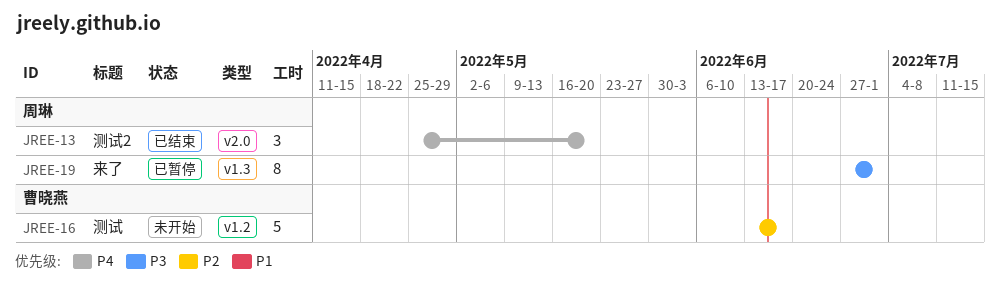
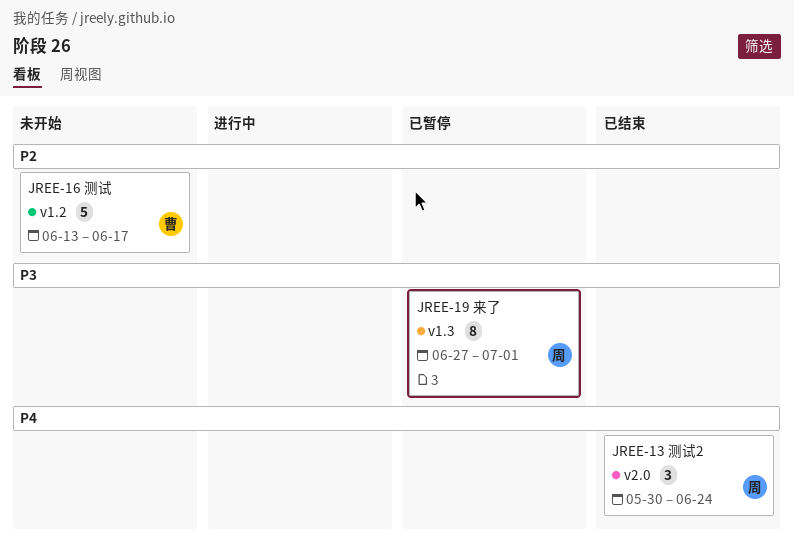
JREE-13, start: Apr 25 -> May 30
JREE-13, due: May 20 -> Jun 24

